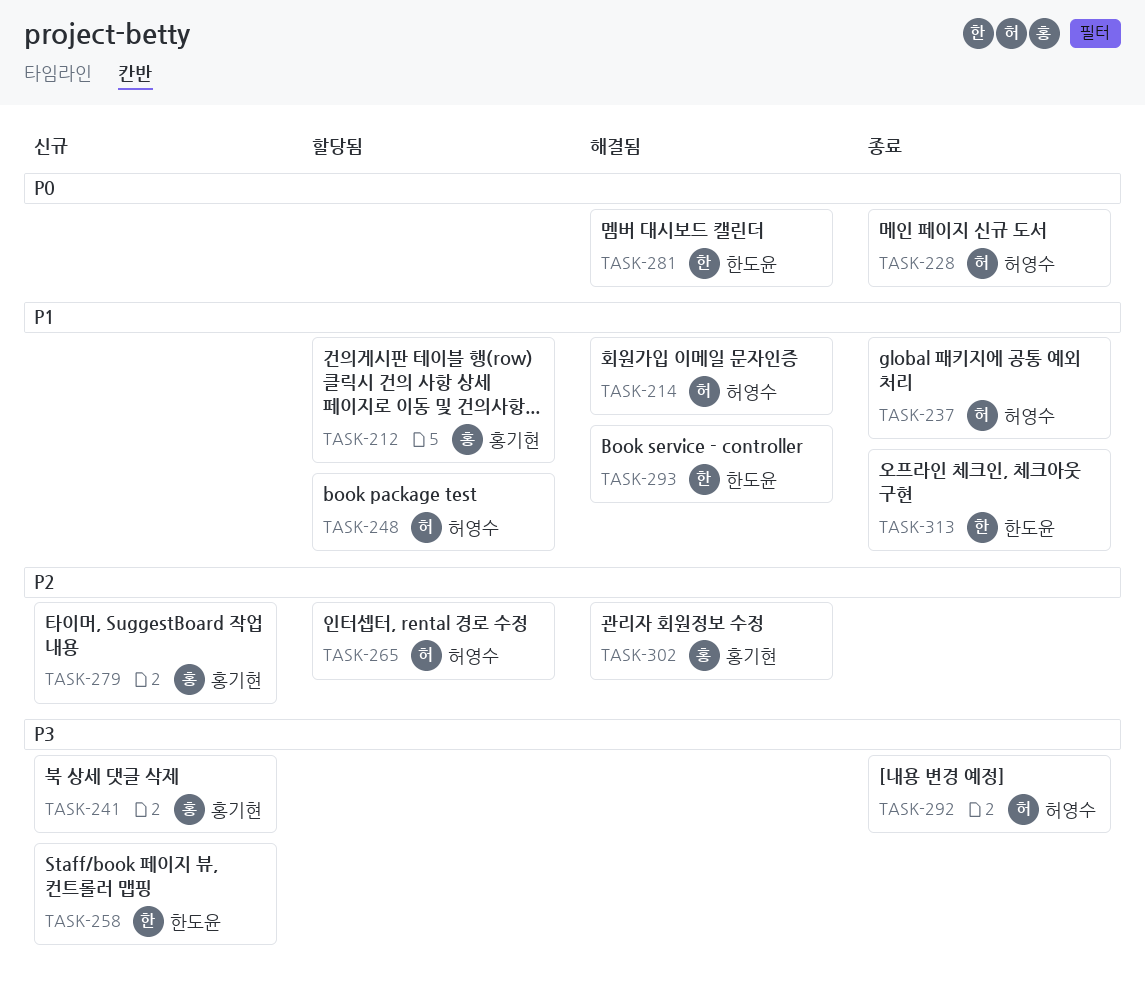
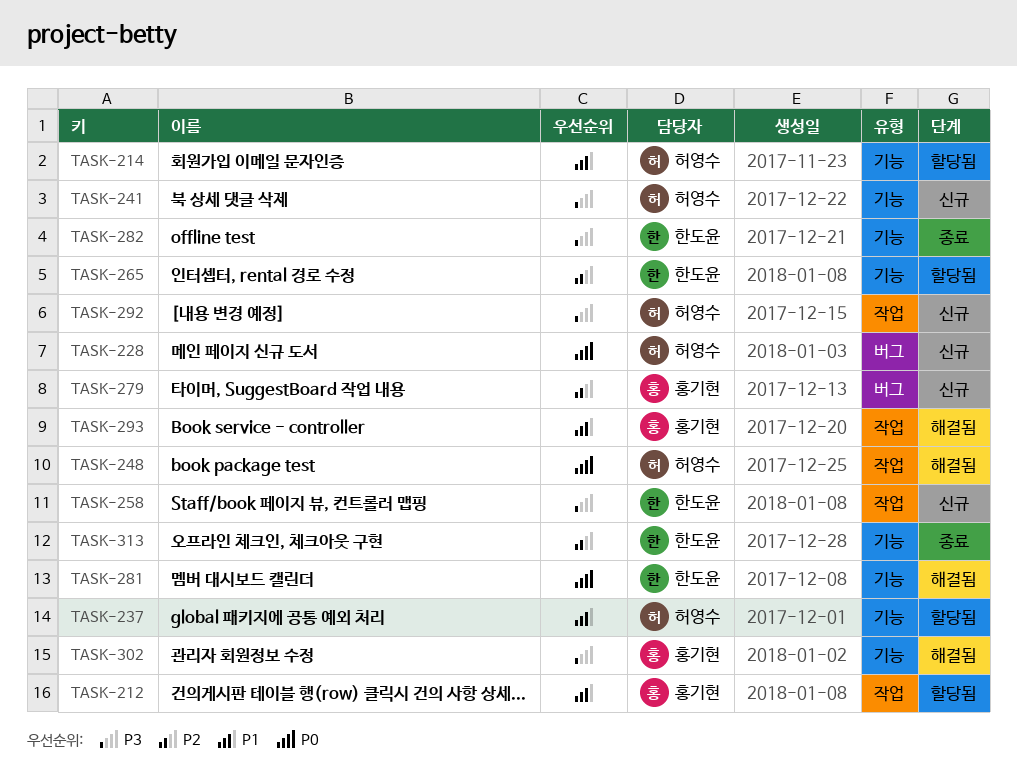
TASK-214, status: 해결됨 -> 할당됨
TASK-228, status: 종료 -> 신규
TASK-237, status: 종료 -> 할당됨
TASK-241, owner: 홍기현 -> 허영수
TASK-248, status: 할당됨 -> 해결됨
TASK-248, priority: P1 -> P0
TASK-265, owner: 허영수 -> 한도윤
TASK-282: none -> present
TASK-292, status: 종료 -> 신규
TASK-293, owner: 한도윤 -> 홍기현
TASK-302, priority: P2 -> P3
TASK-313, priority: P1 -> P2

